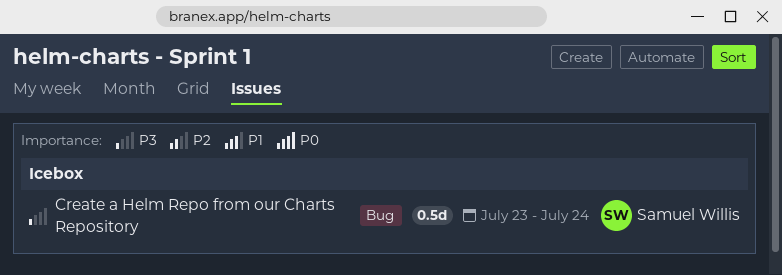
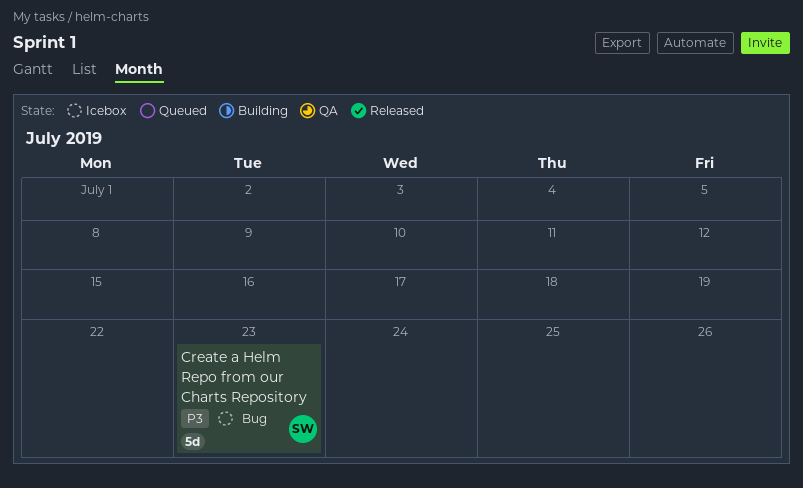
Create a Helm Repo from our Charts Repository, estimate: 0.5d -> 5d
Create a Helm Repo from our Charts Repository, due: Jul 24 -> Jul 23

